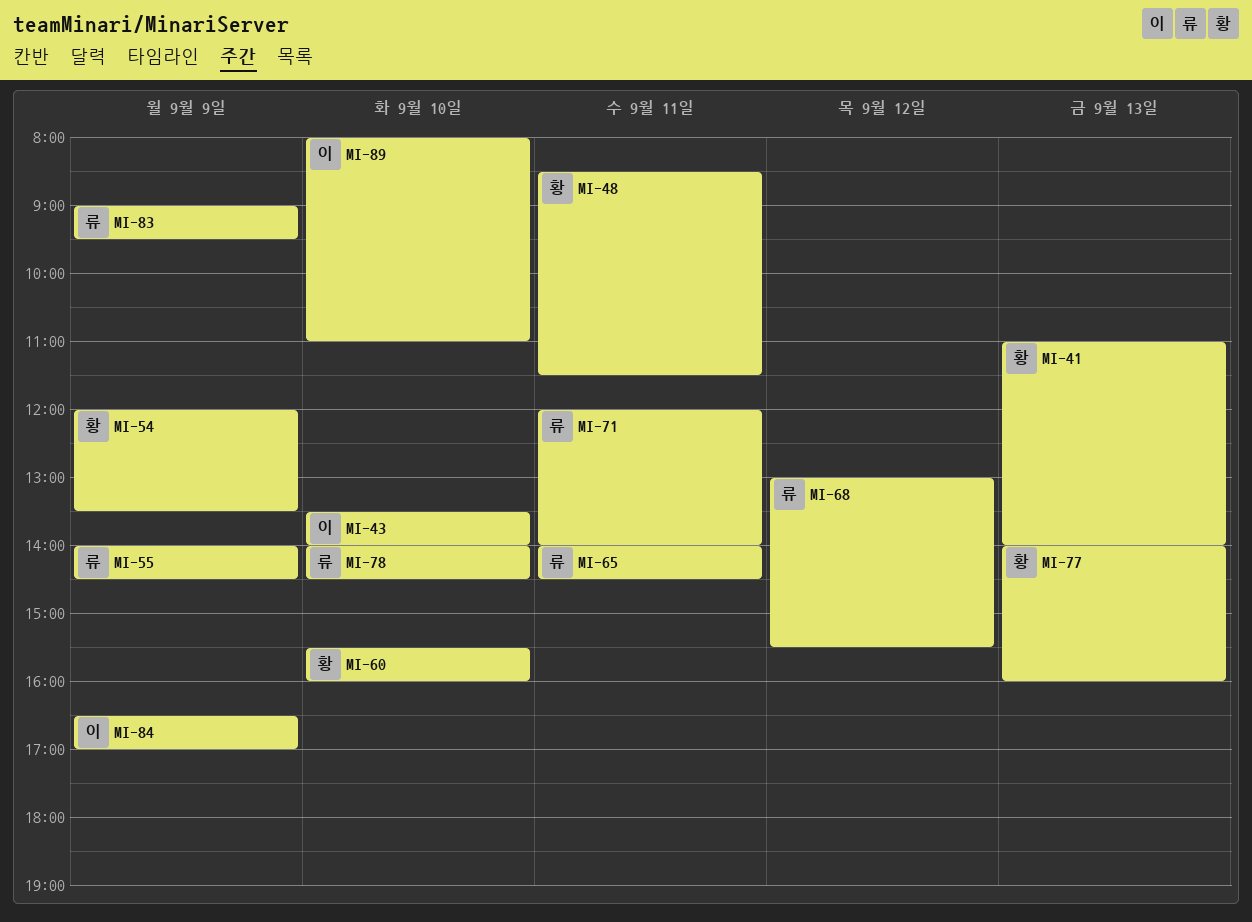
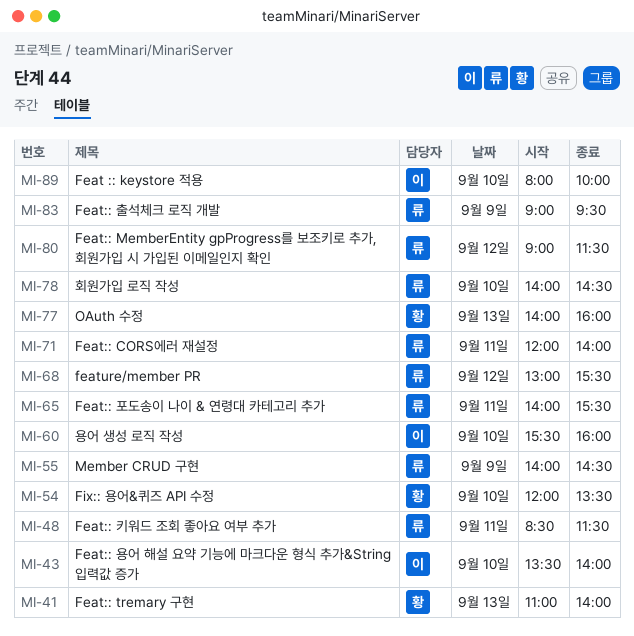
MI-48, owner: 황 -> 류
MI-54, day: Sep 9 -> Sep 10
MI-60, owner: 황 -> 이
MI-65, ends: 14:30 -> 15:30
MI-80: none -> present
MI-84: present -> none
MI-89, ends: 11:00 -> 10:00

